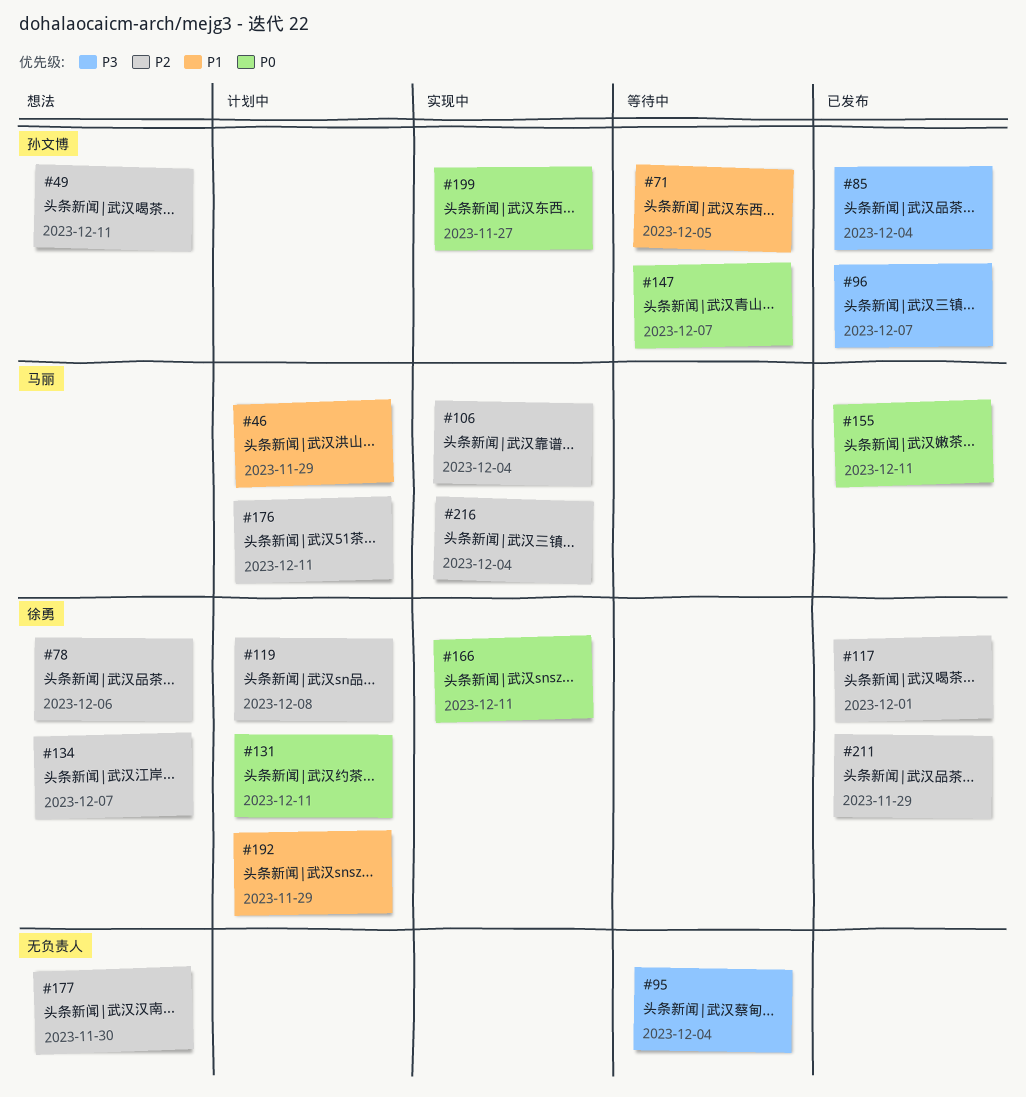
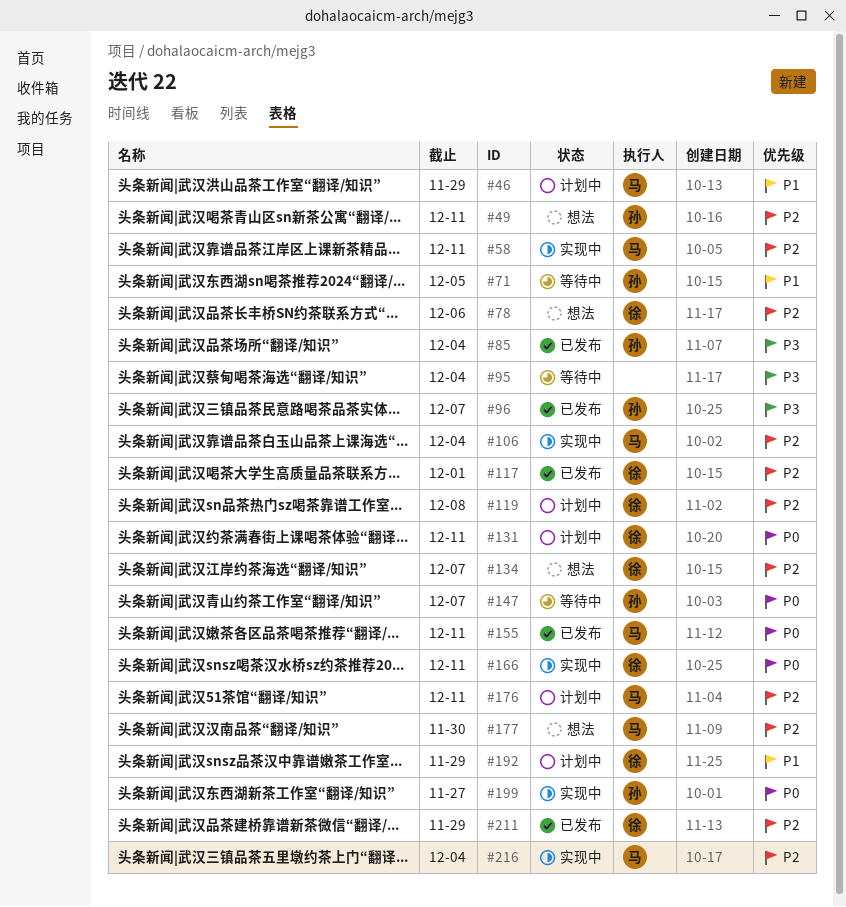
#58: none -> present
#177, owner: none -> 马丽

